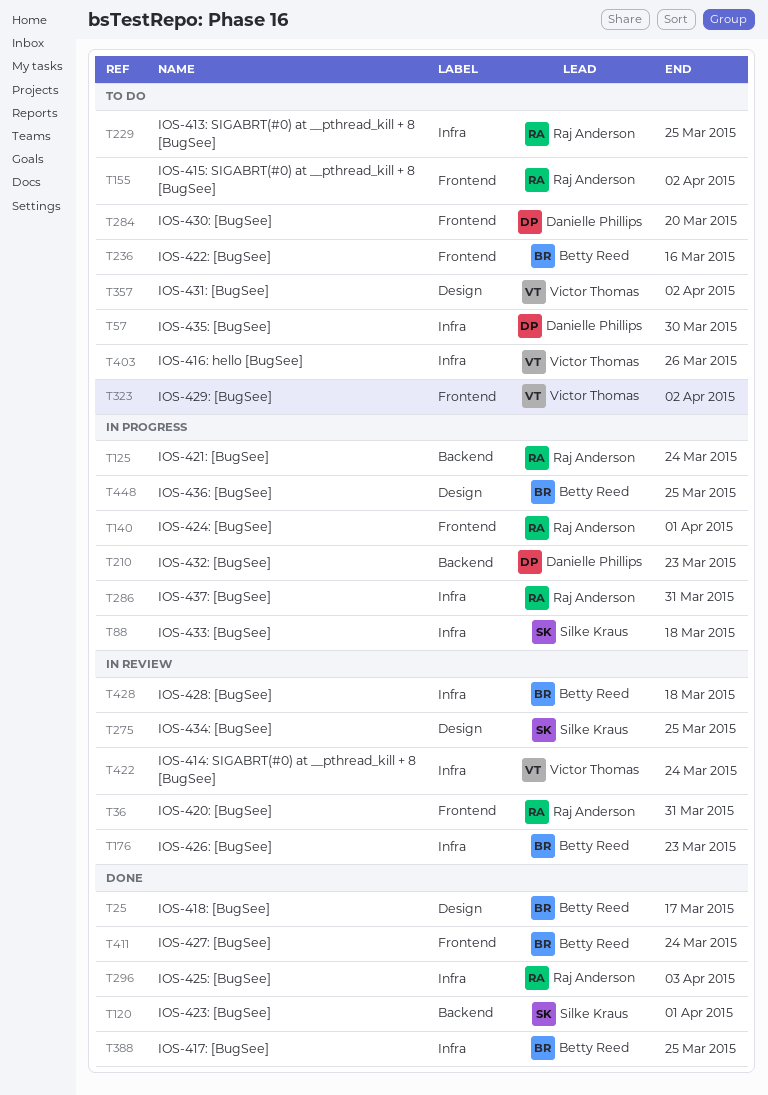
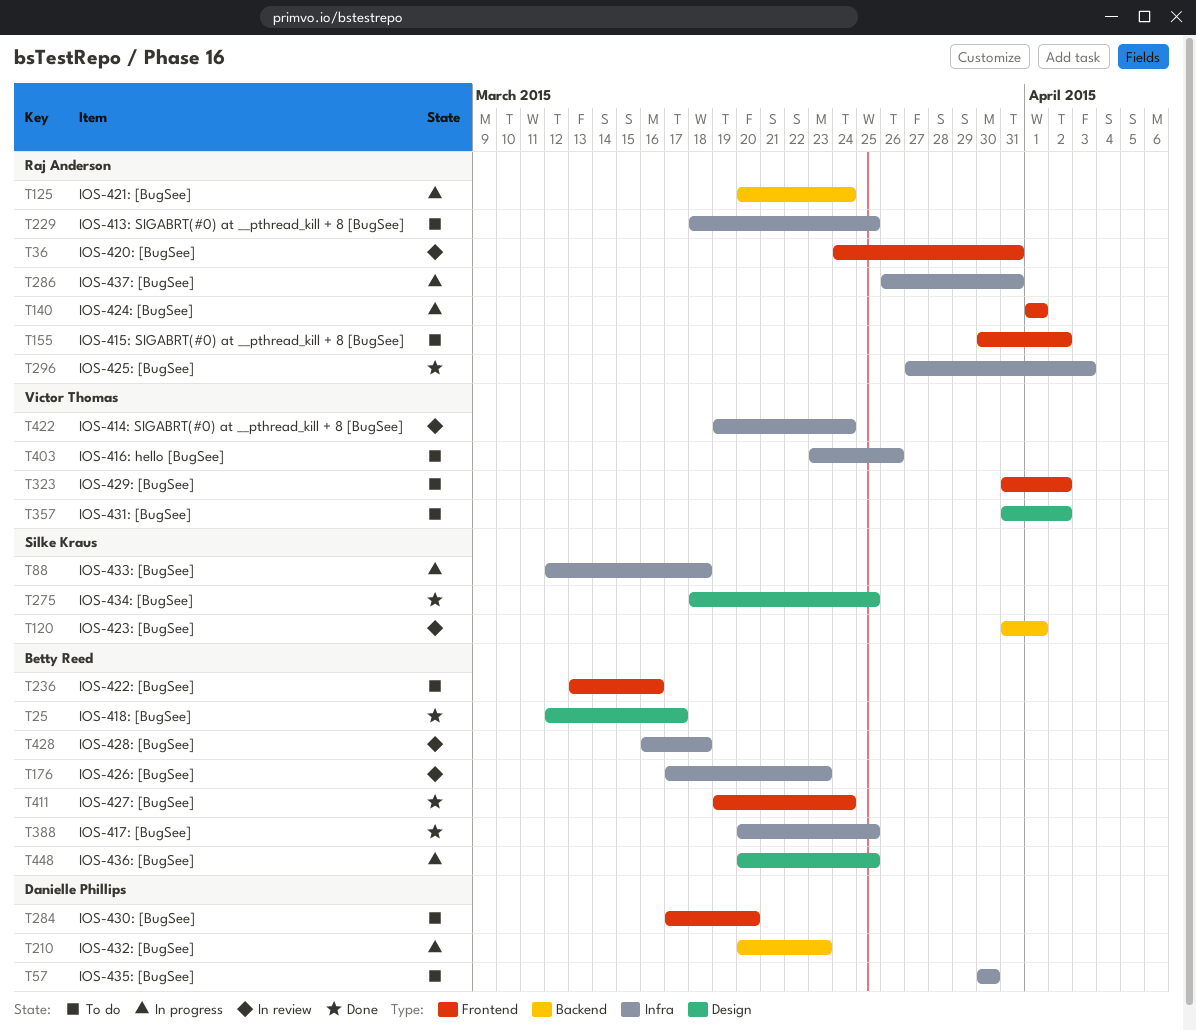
T120, status: Done -> In review
T275, status: In review -> Done

